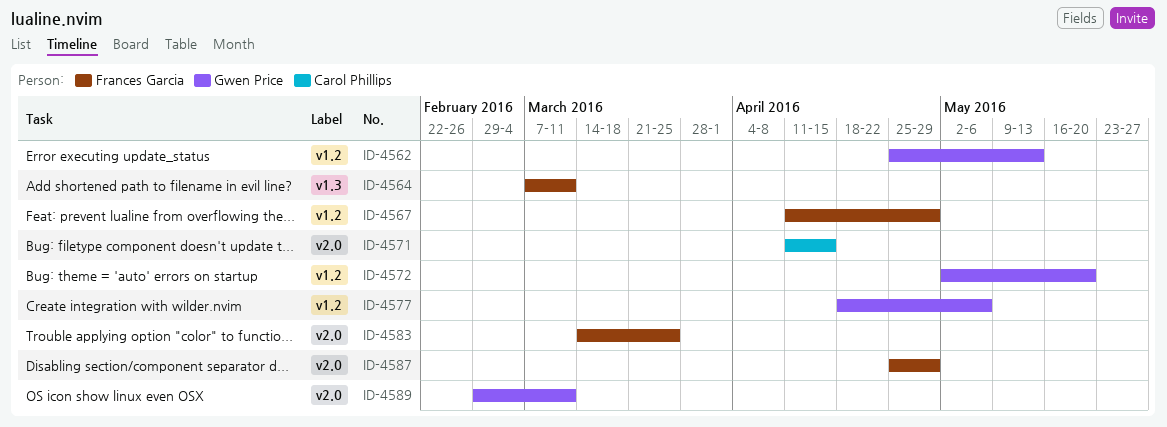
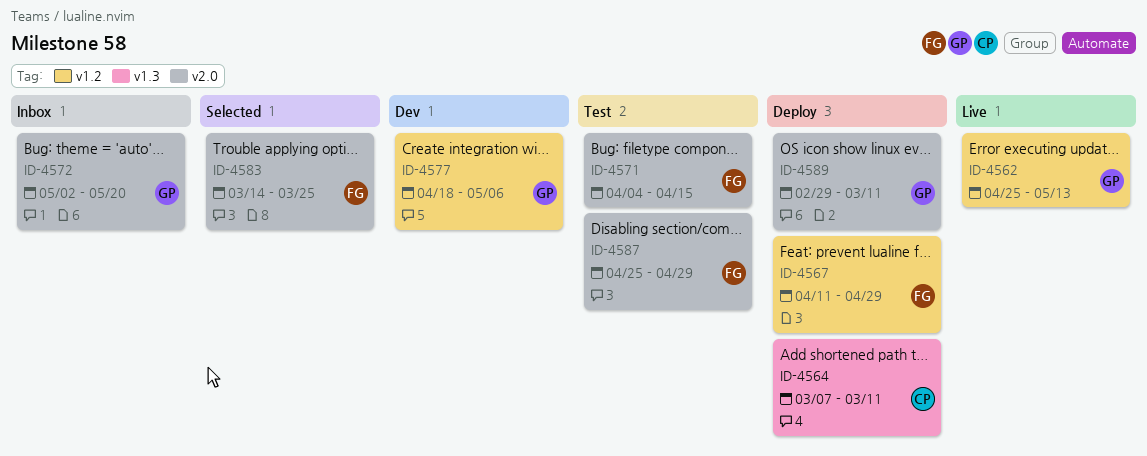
ID-4564, owner: Frances Garcia -> Carol Phillips
ID-4571, owner: Carol Phillips -> Frances Garcia
ID-4571, start: Apr 11 -> Apr 4
ID-4572, label: v1.2 -> v2.0

